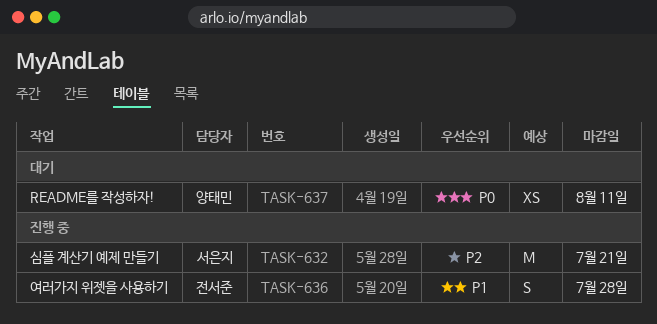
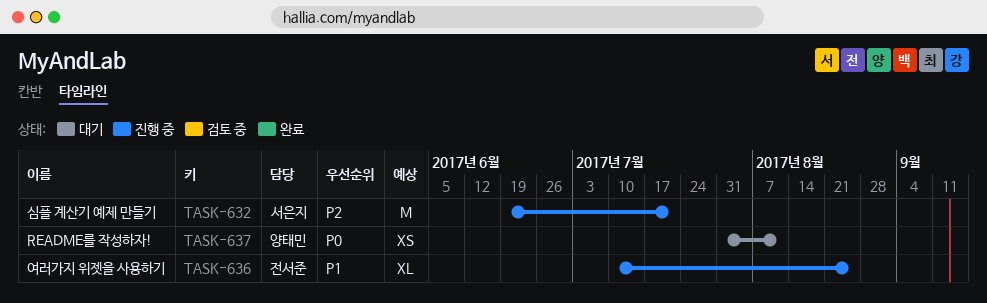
TASK-636, estimate: S -> XL
TASK-636, due: Jul 28 -> Aug 25

